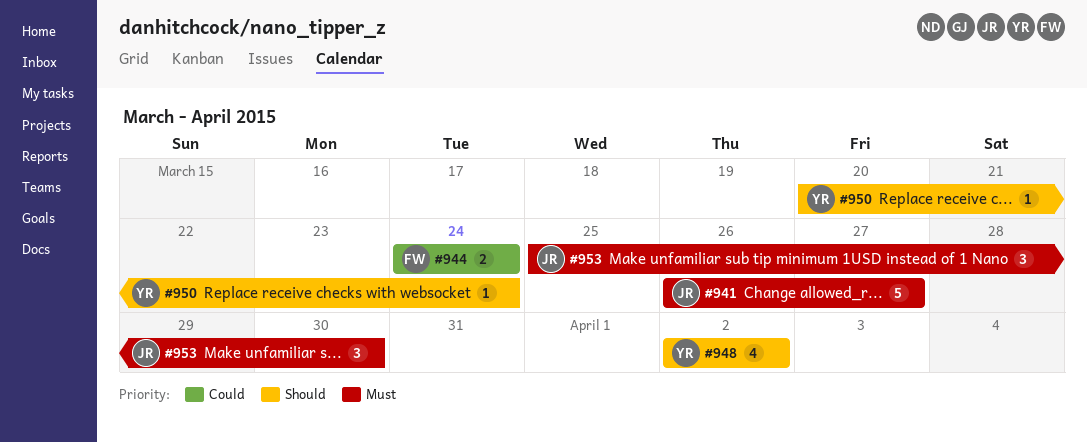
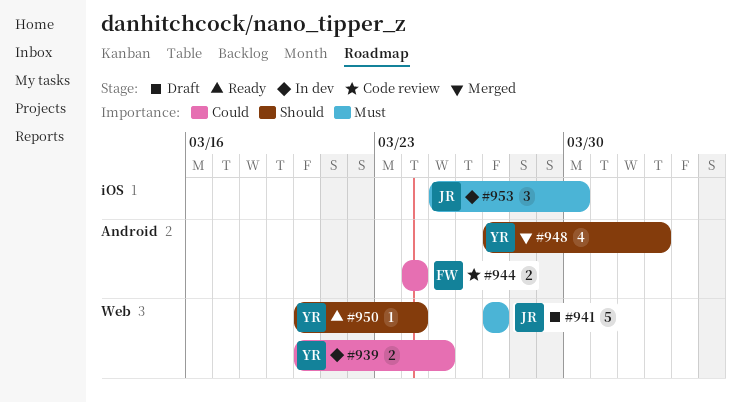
#939: none -> present
#941, start: Mar 26 -> Mar 27
#948, start: Apr 2 -> Mar 27

